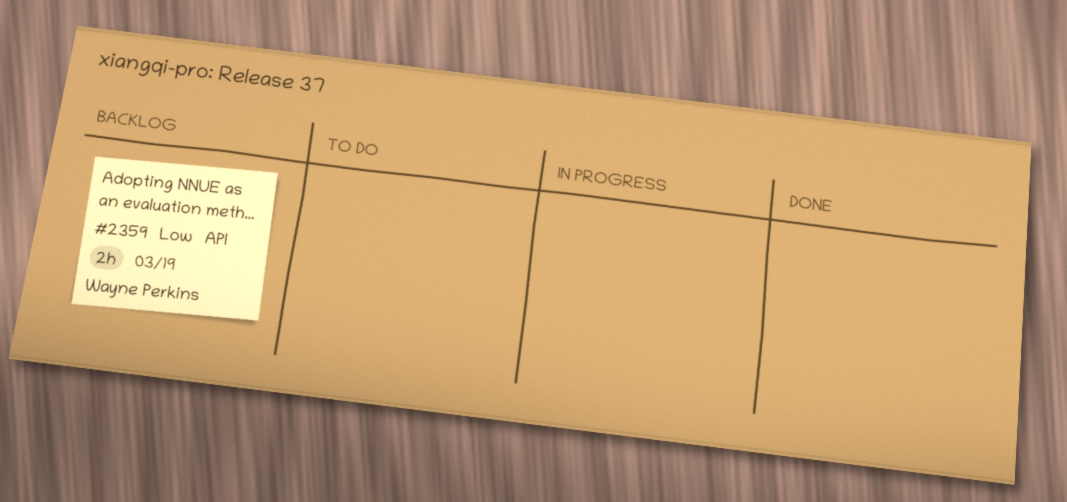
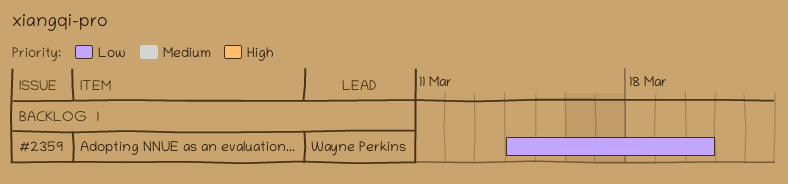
#2359, due: Mar 19 -> Mar 20

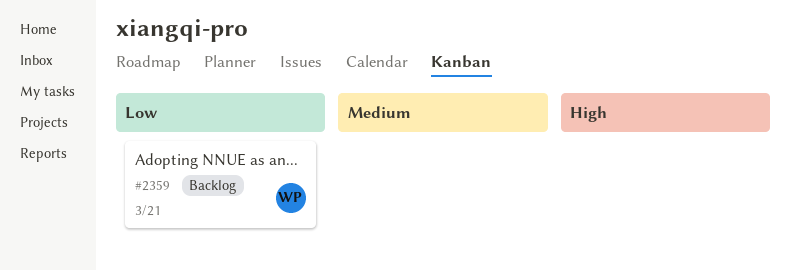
#2359, due: Mar 20 -> Mar 21

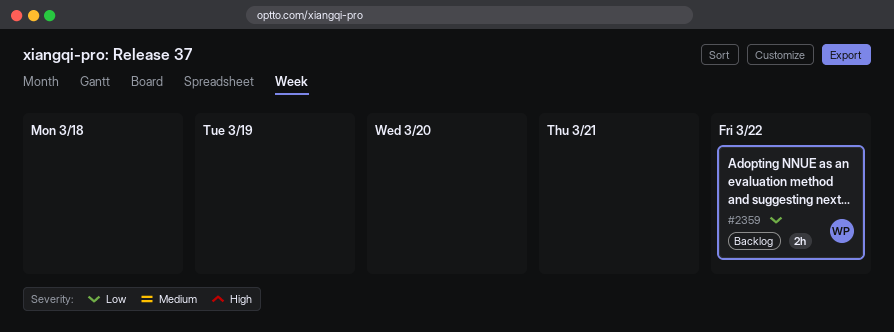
#2359, due: Mar 21 -> Mar 22

